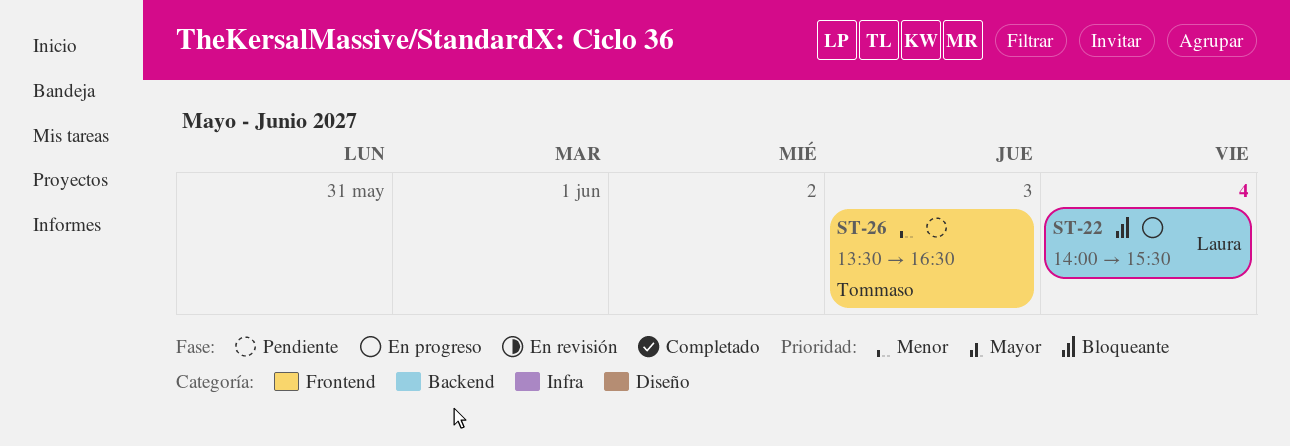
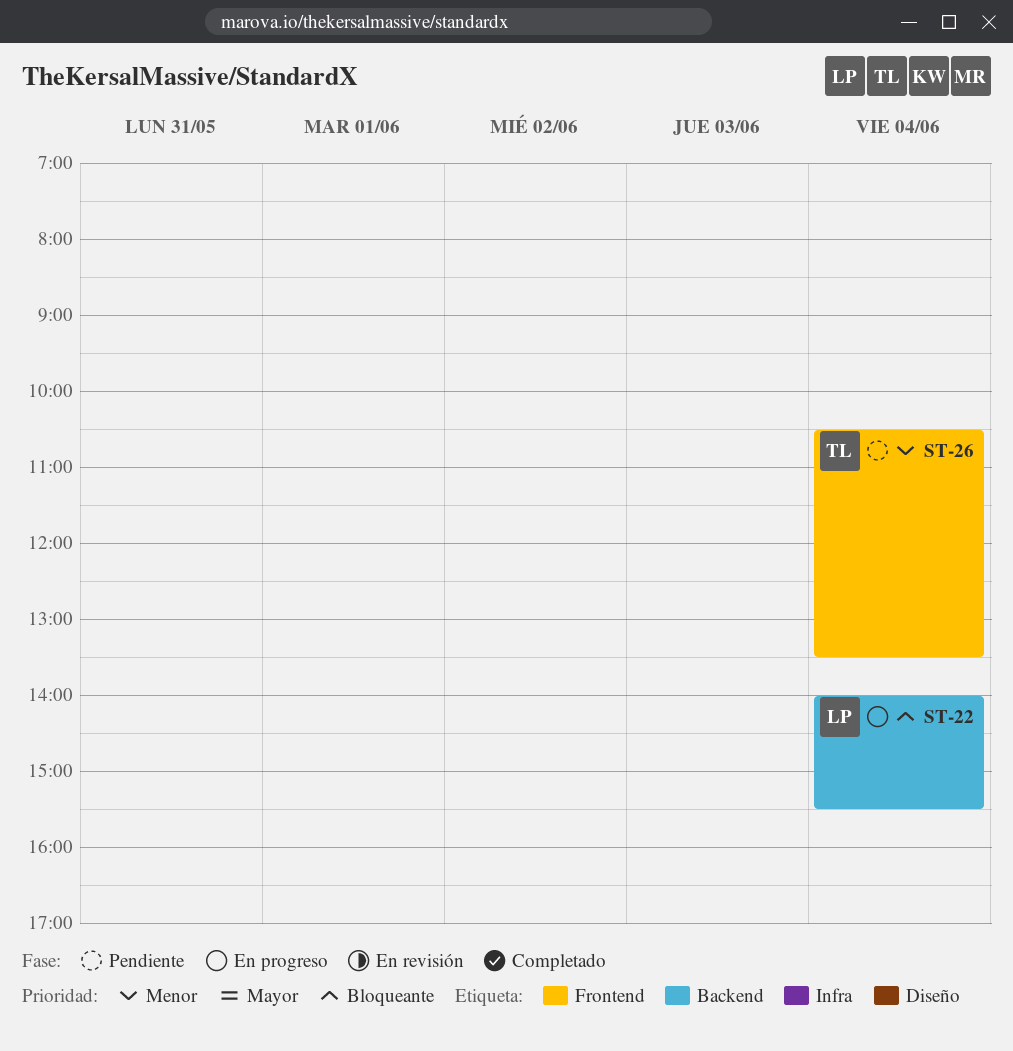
ST-26, day: Jun 3 -> Jun 4
ST-26, begins: 13:30 -> 10:30
ST-26, ends: 16:30 -> 13:30

